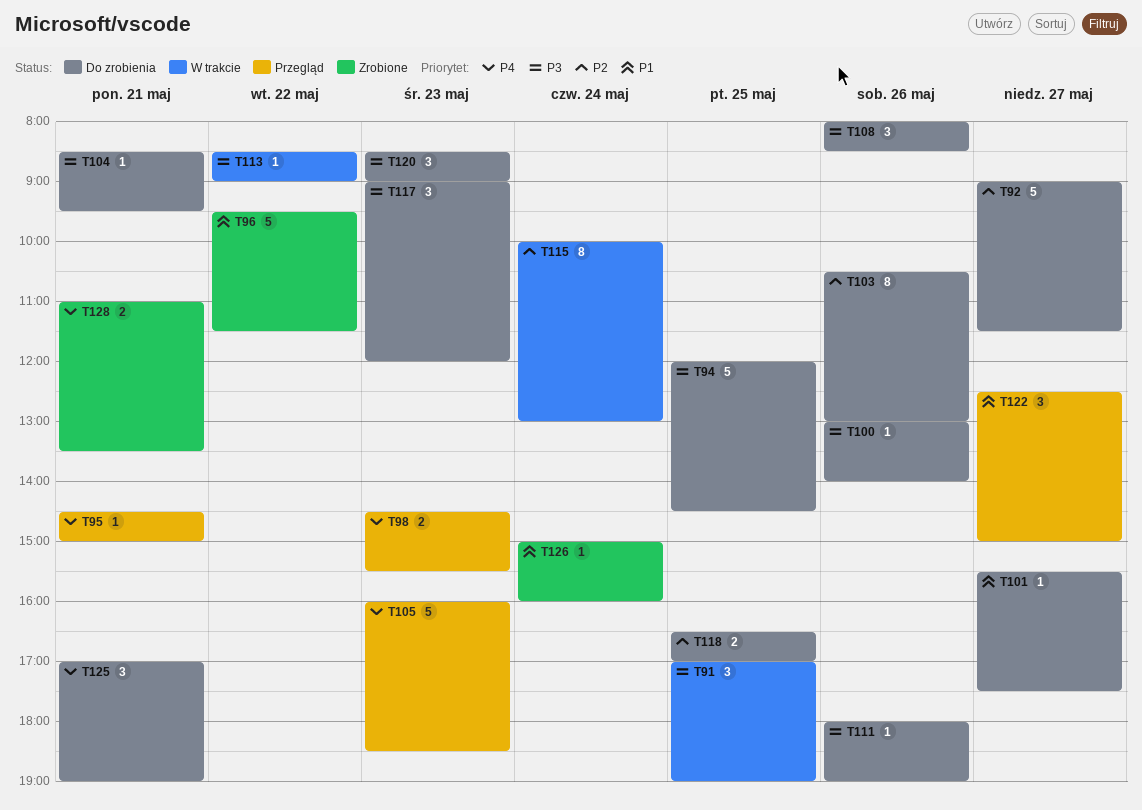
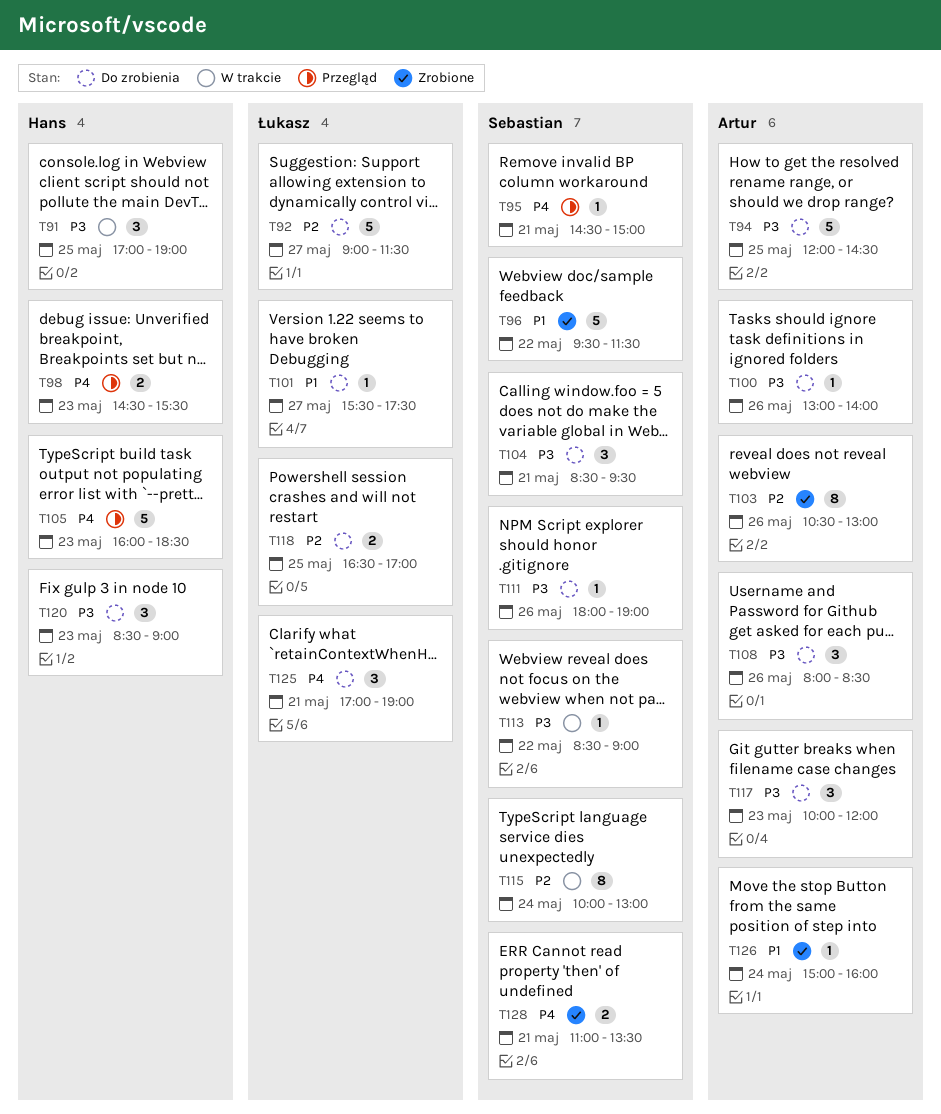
T103, status: Do zrobienia -> Zrobione
T104, estimate: 1 -> 3
T117, begins: 09:00 -> 10:00
T122: present -> none

